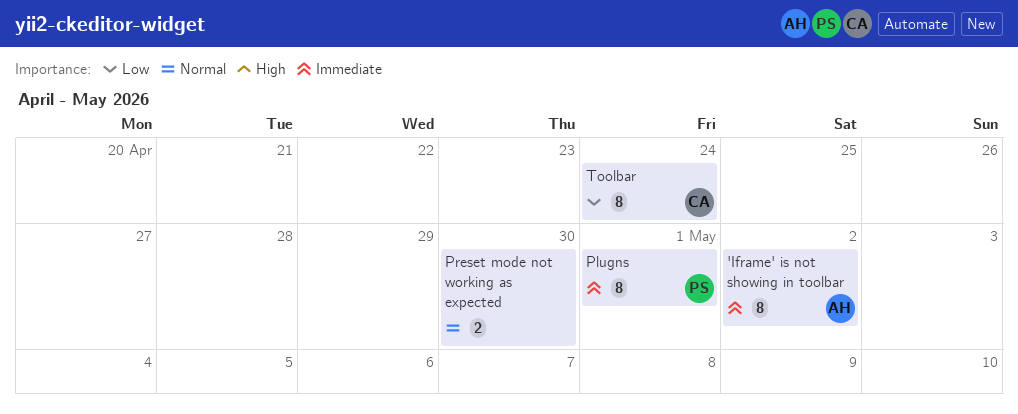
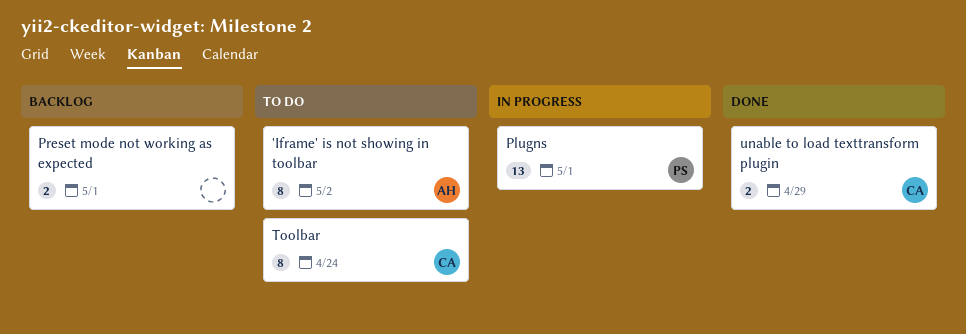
Plugns, estimate: 8 -> 13
Preset mode not working as expected, due: Apr 30 -> May 1
unable to load texttransform plugin: none -> present

